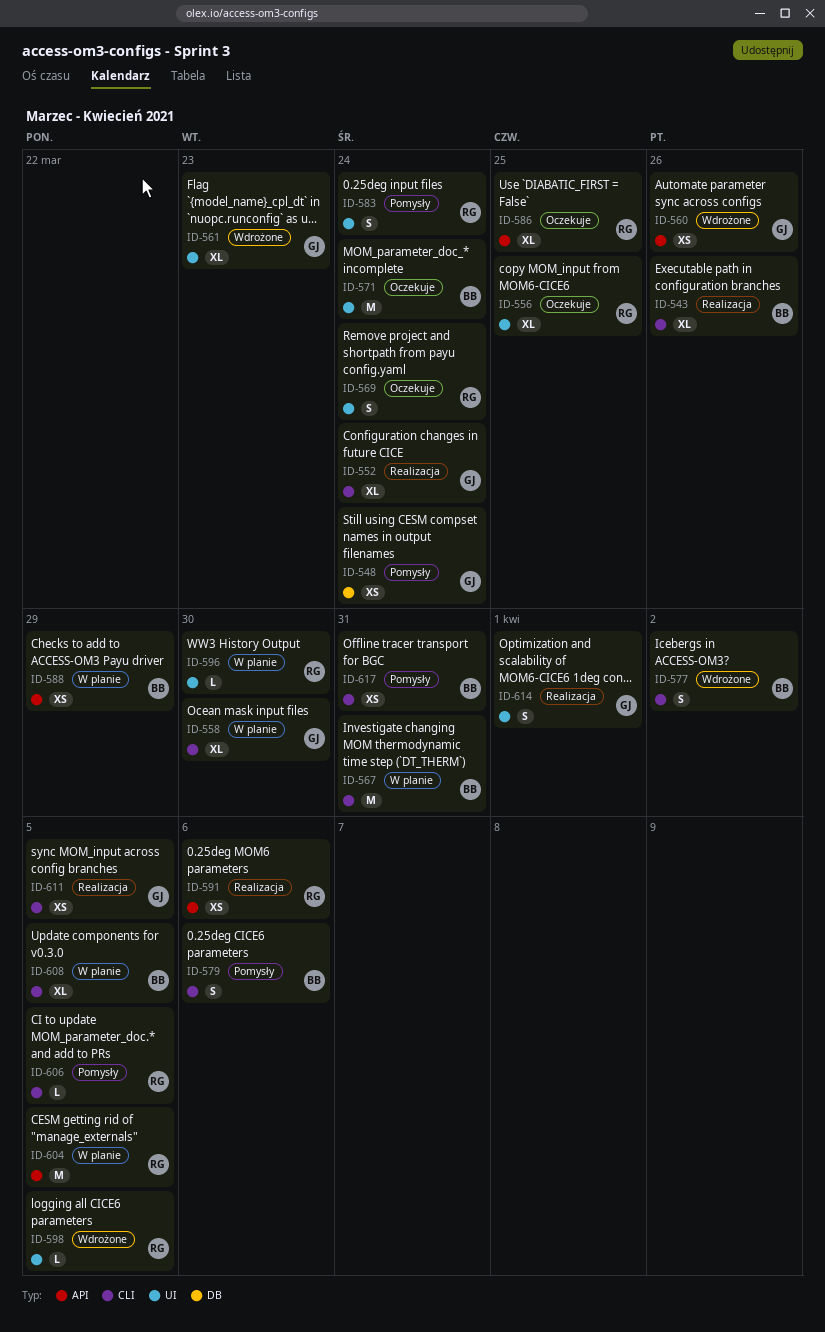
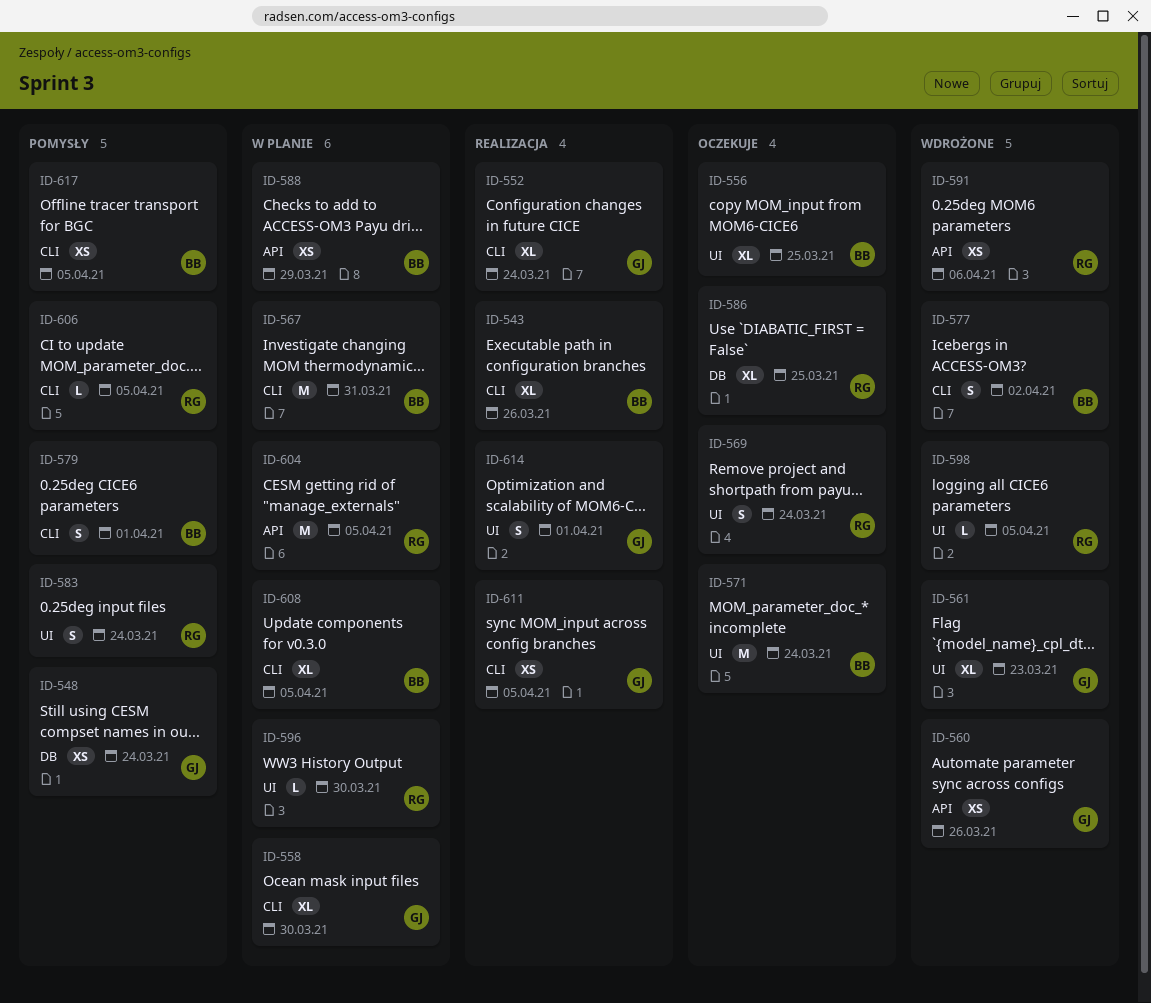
ID-556, owner: RG -> BB
ID-579, due: Apr 6 -> Apr 1
ID-586, label: API -> DB
ID-591, status: Realizacja -> Wdrożone
ID-617, due: Mar 31 -> Apr 5

